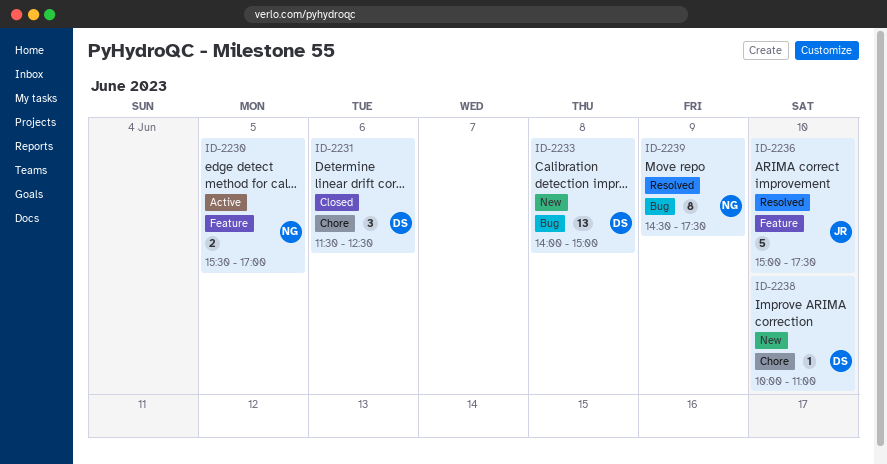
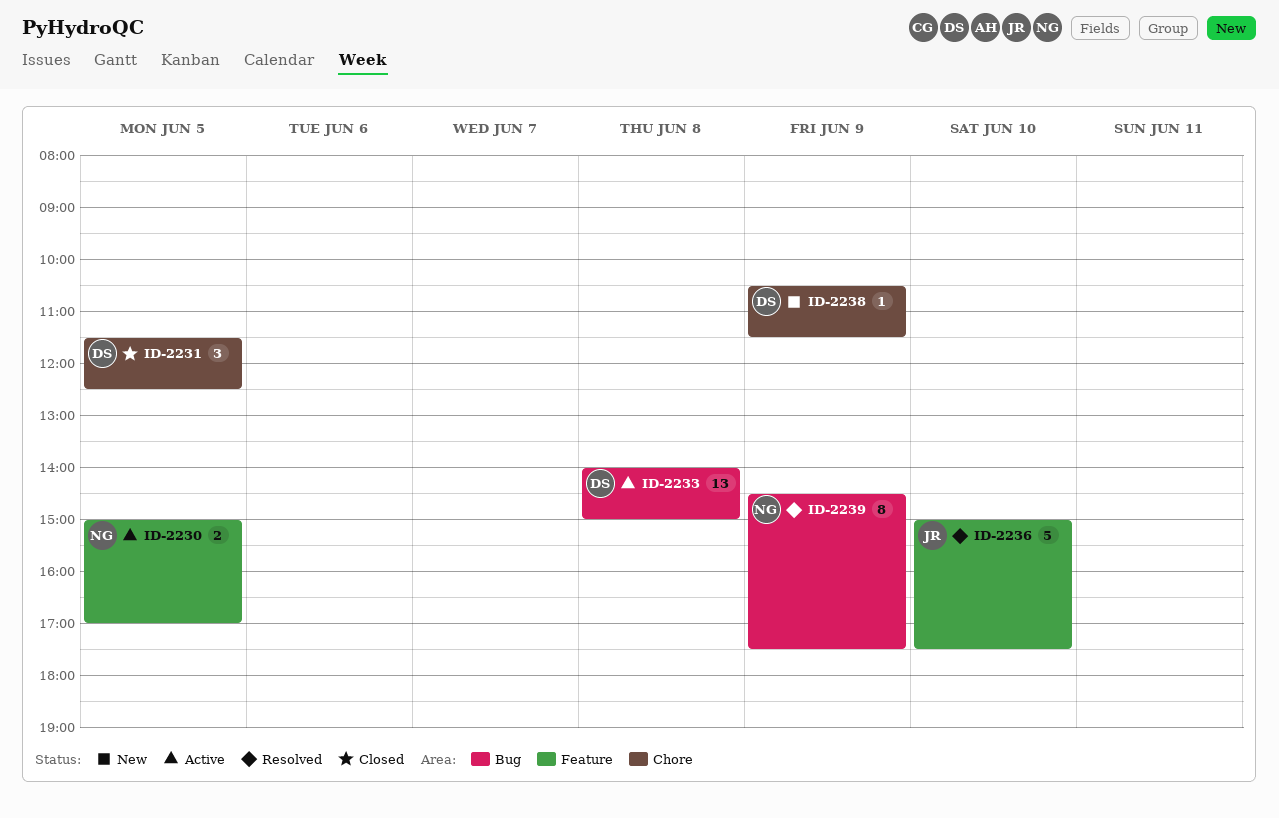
ID-2230, begins: 15:30 -> 15:00
ID-2231, day: Jun 6 -> Jun 5
ID-2233, status: New -> Active
ID-2238, day: Jun 10 -> Jun 9
ID-2238, begins: 10:00 -> 10:30
ID-2238, ends: 11:00 -> 11:30

